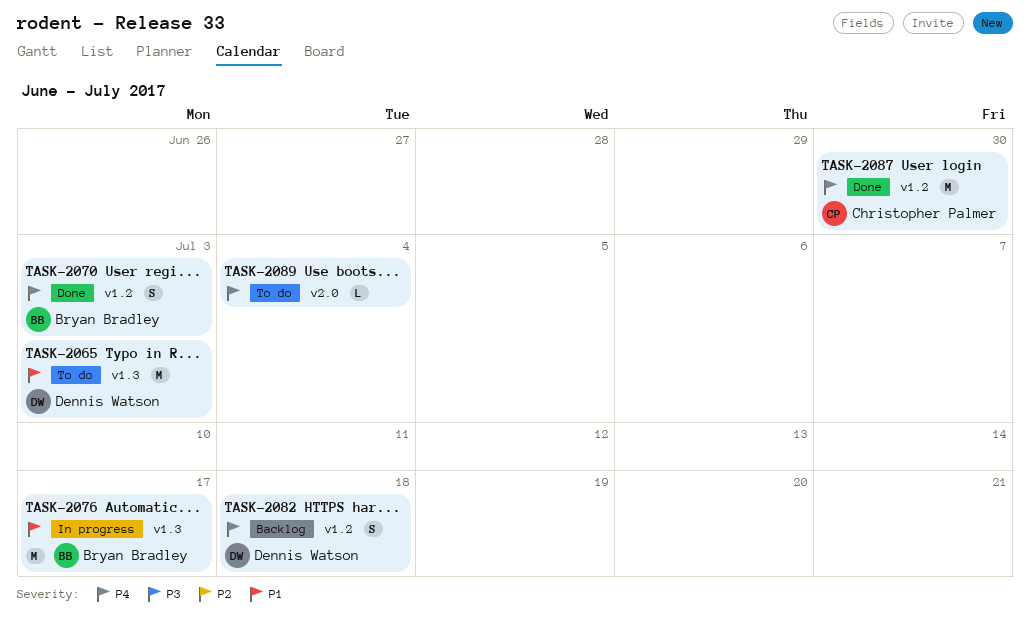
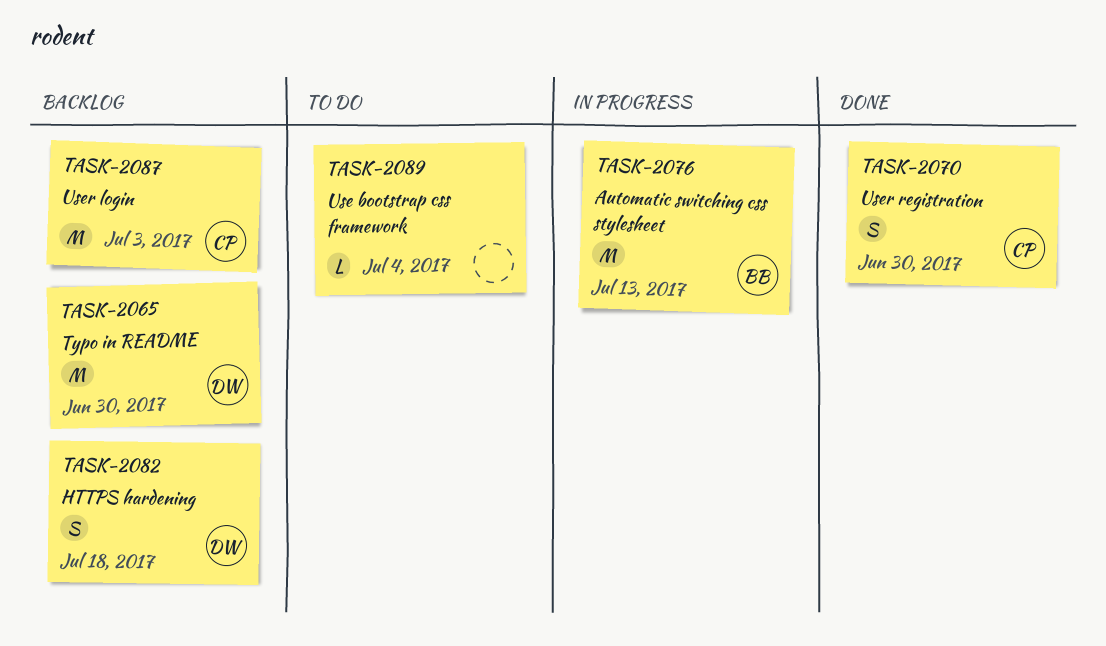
TASK-2065, status: To do -> Backlog
TASK-2065, due: Jul 3 -> Jun 30
TASK-2070, owner: Bryan Bradley -> Christopher Palmer
TASK-2070, due: Jul 3 -> Jun 30
TASK-2076, due: Jul 17 -> Jul 13
TASK-2087, status: Done -> Backlog
TASK-2087, due: Jun 30 -> Jul 3

